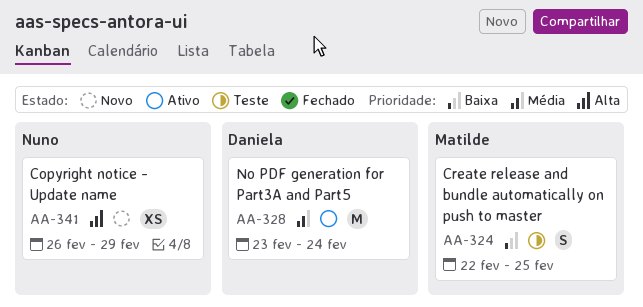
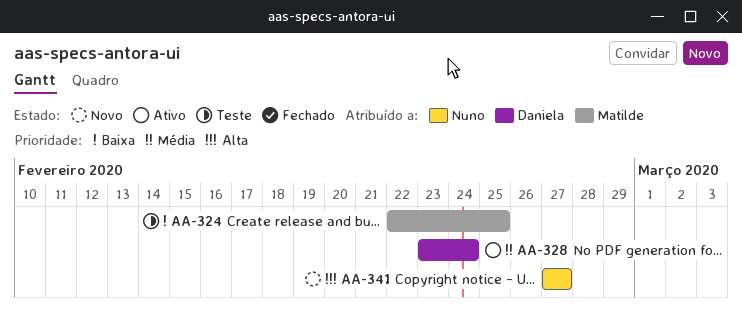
AA-341, start: Feb 26 -> Feb 27
AA-341, due: Feb 29 -> Feb 27

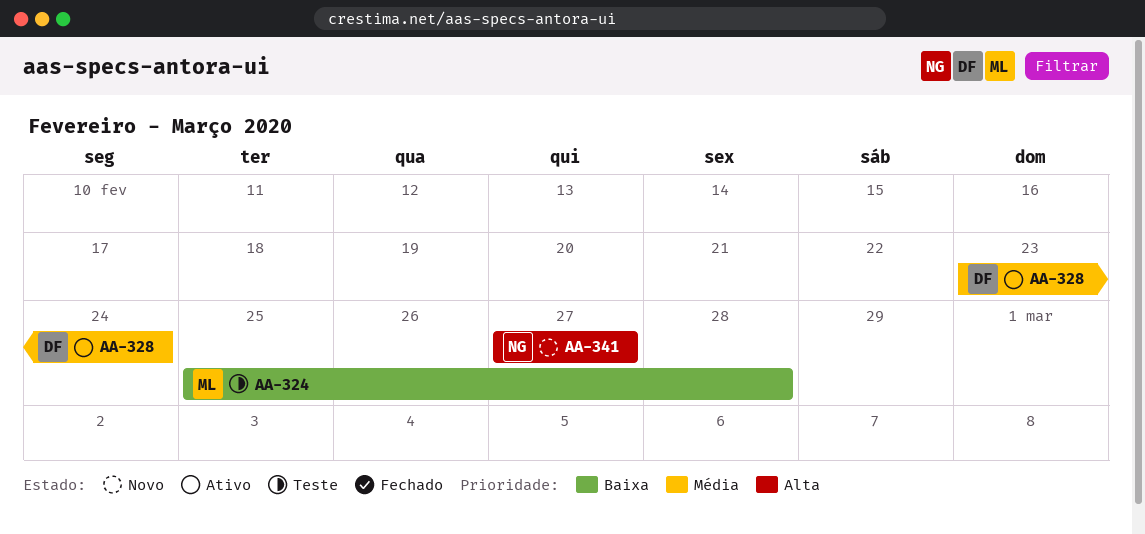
AA-324, start: Feb 22 -> Feb 25
AA-324, due: Feb 25 -> Feb 28

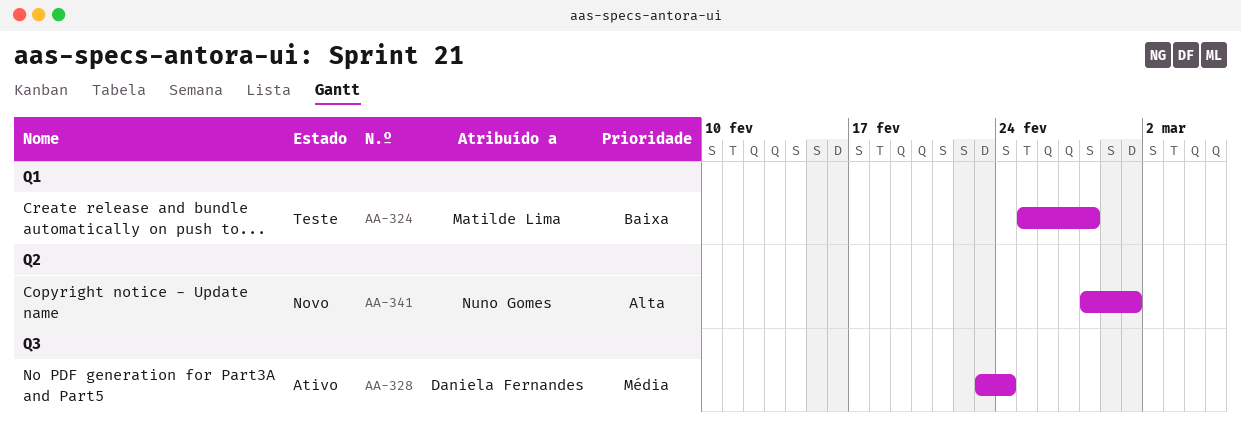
AA-341, start: Feb 27 -> Feb 28
AA-341, due: Feb 27 -> Mar 1

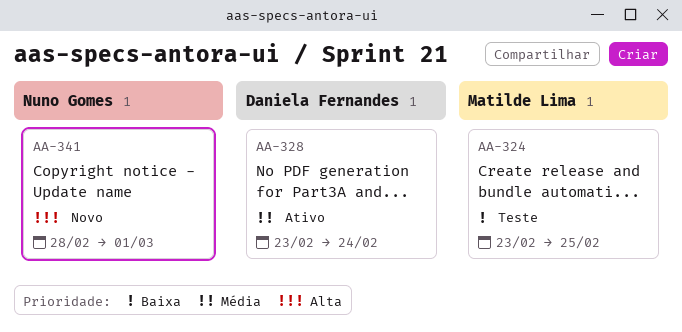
AA-324, start: Feb 25 -> Feb 23
AA-324, due: Feb 28 -> Feb 25

